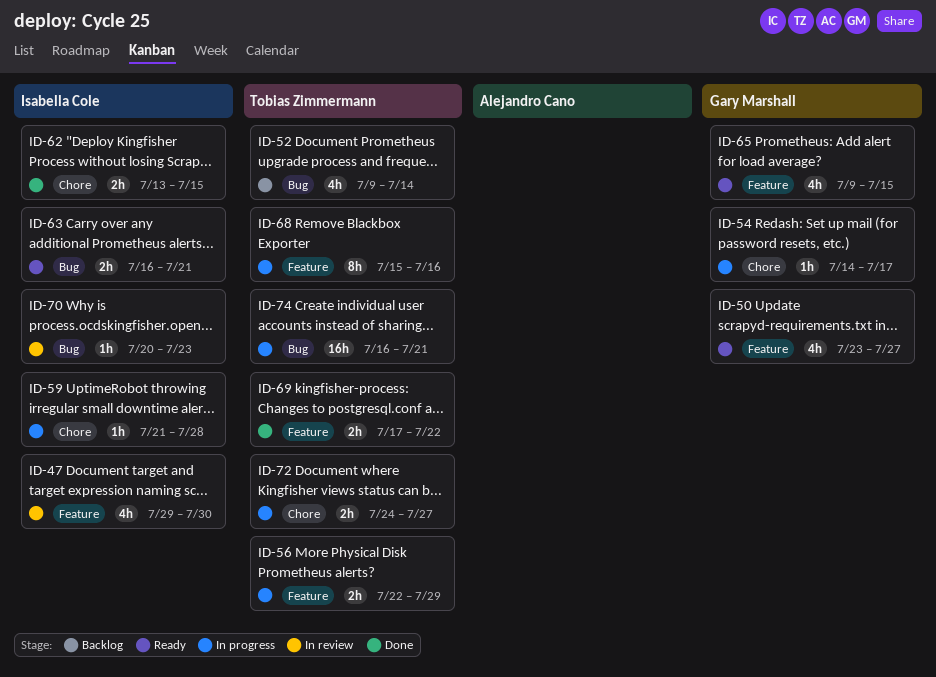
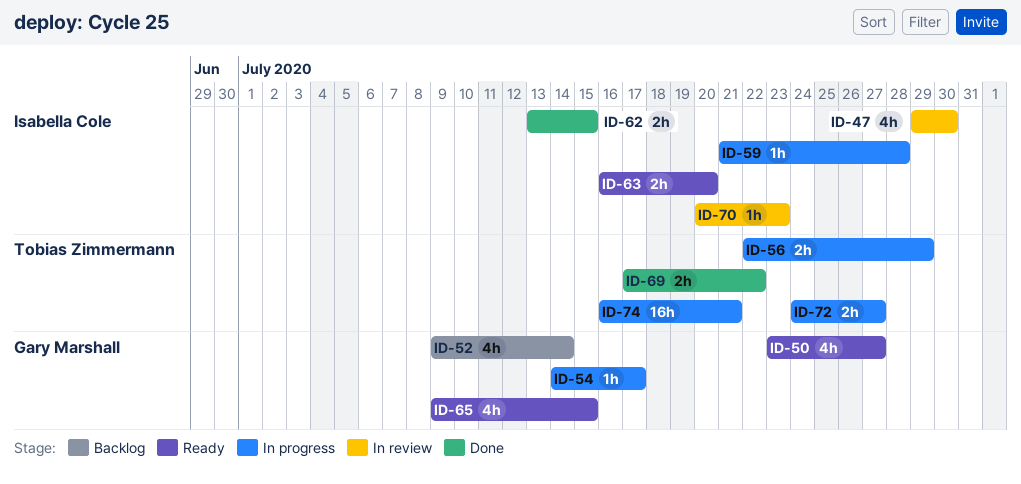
ID-52, owner: Tobias Zimmermann -> Gary Marshall
ID-63, due: Jul 21 -> Jul 20
ID-68: present -> none

